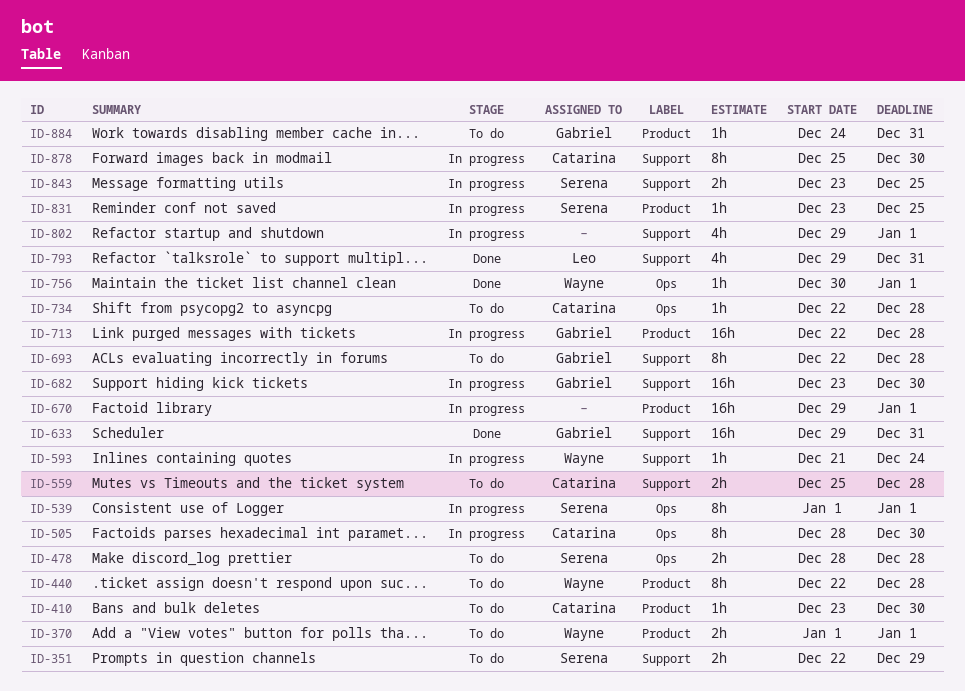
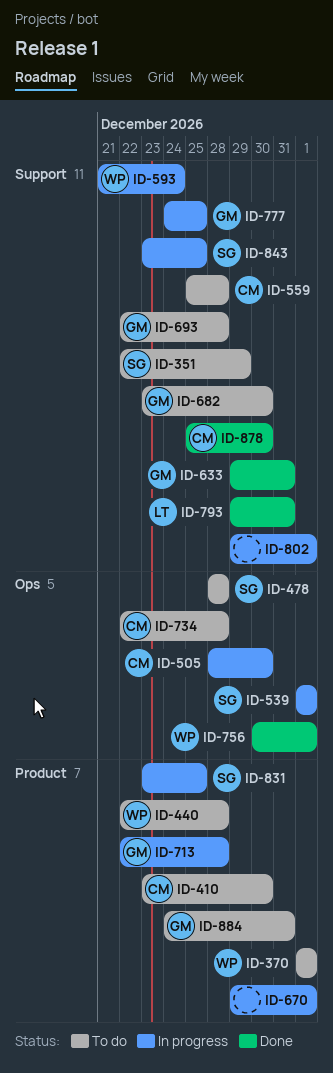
ID-682, status: In progress -> To do
ID-777: none -> present
ID-878, status: In progress -> Done

